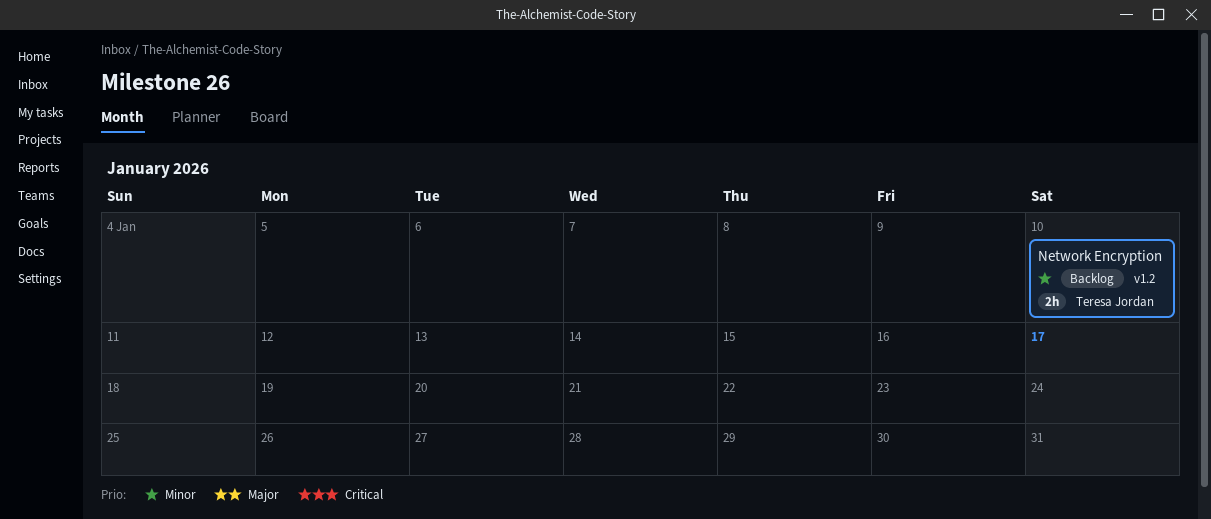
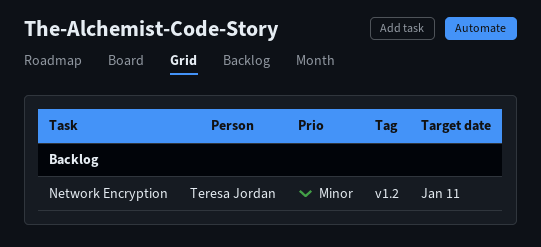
Network Encryption, due: Jan 10 -> Jan 11

